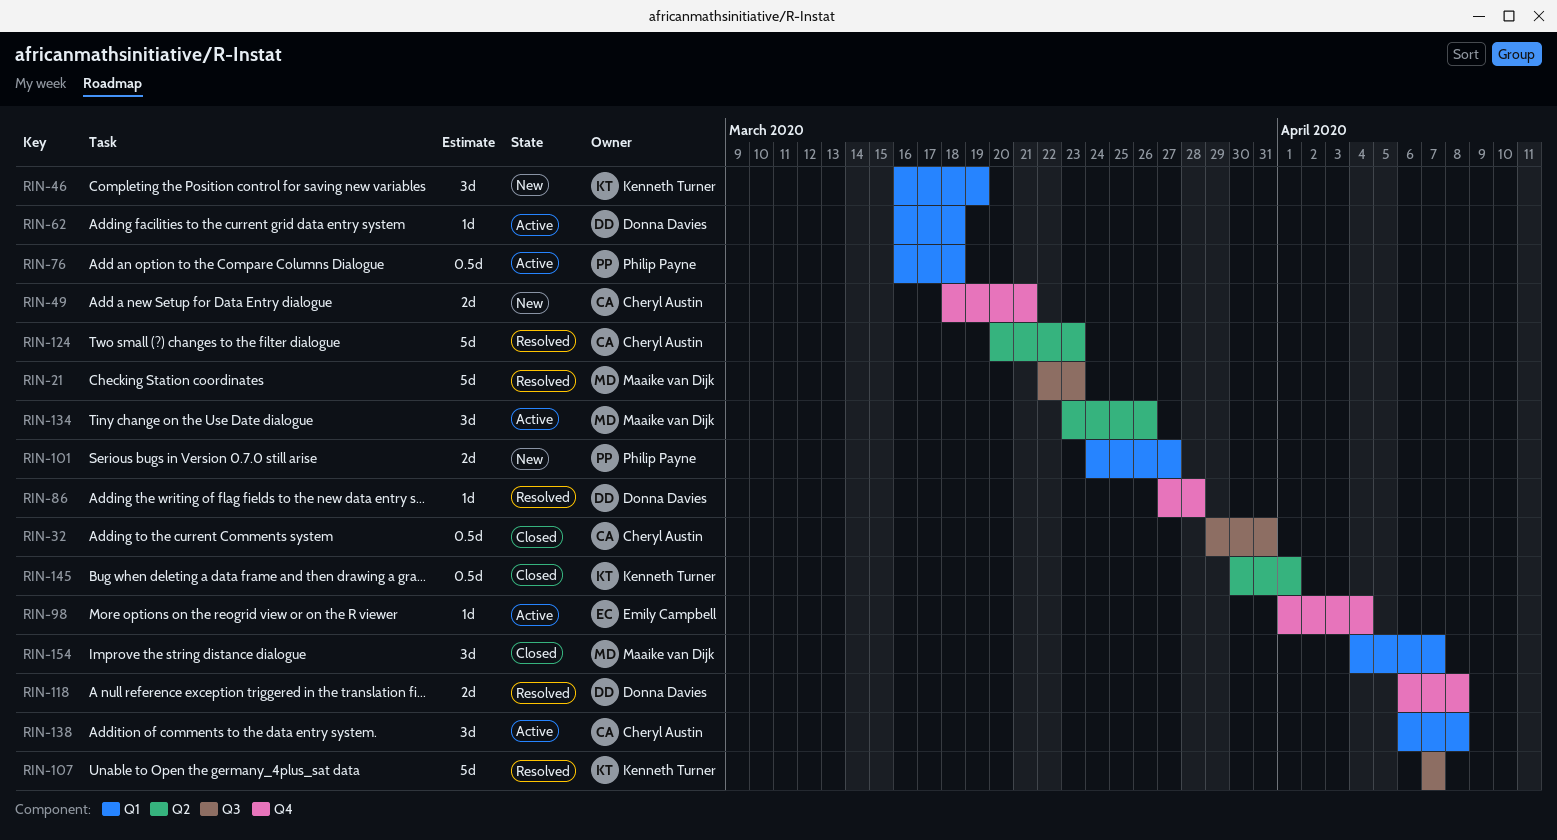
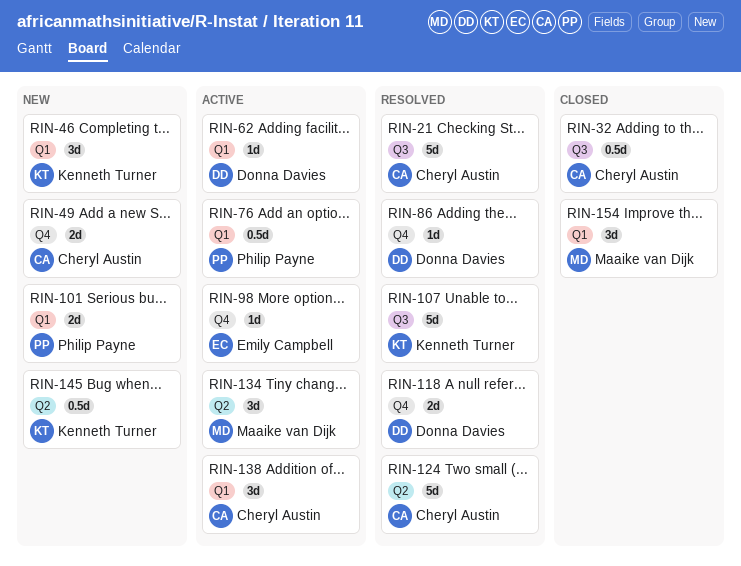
RIN-21, owner: Maaike van Dijk -> Cheryl Austin
RIN-145, status: Closed -> New

